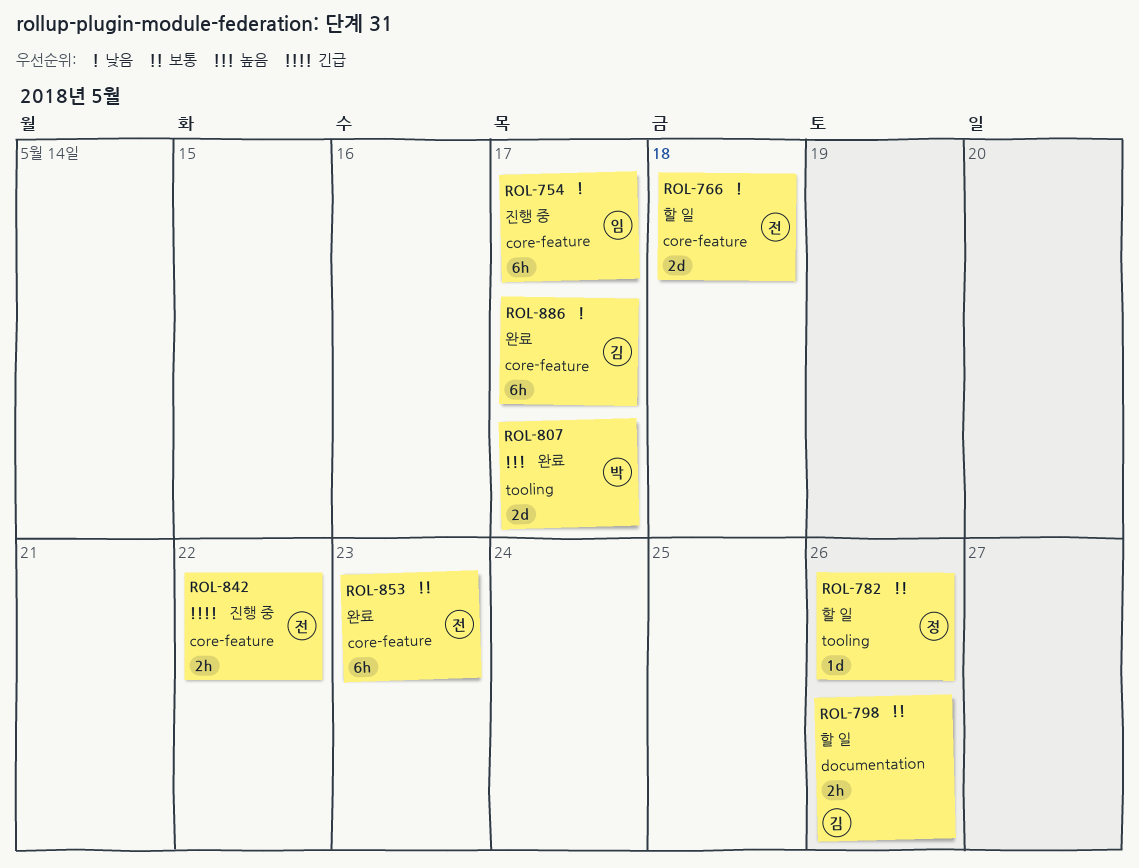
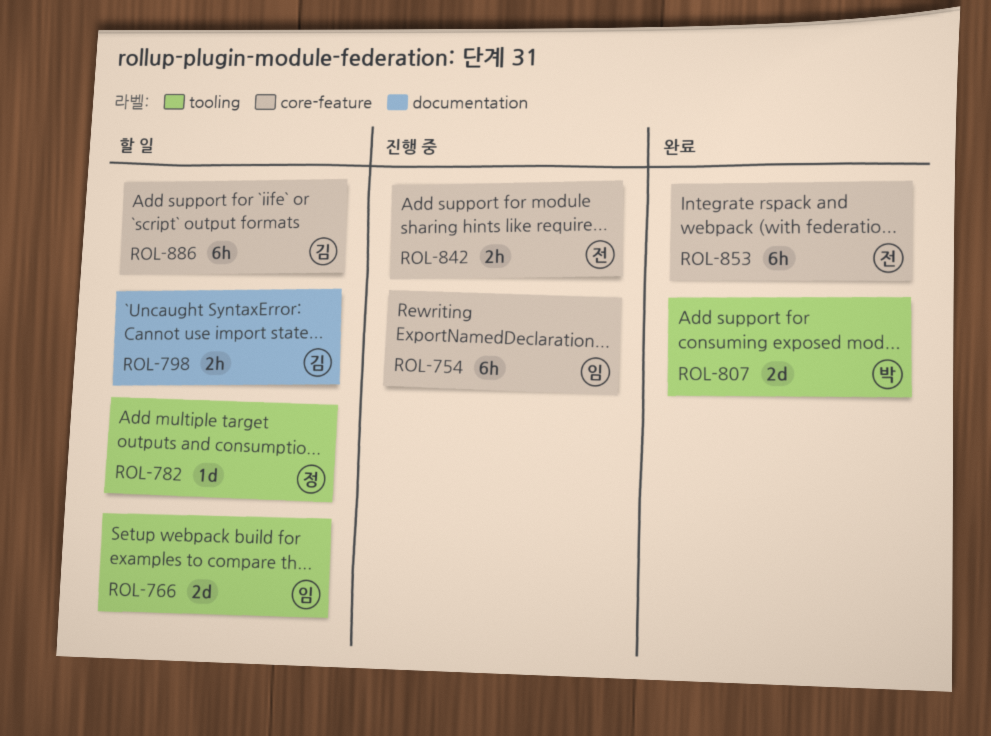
ROL-766, owner: 전 -> 임
ROL-766, label: core-feature -> tooling
ROL-886, status: 완료 -> 할 일

